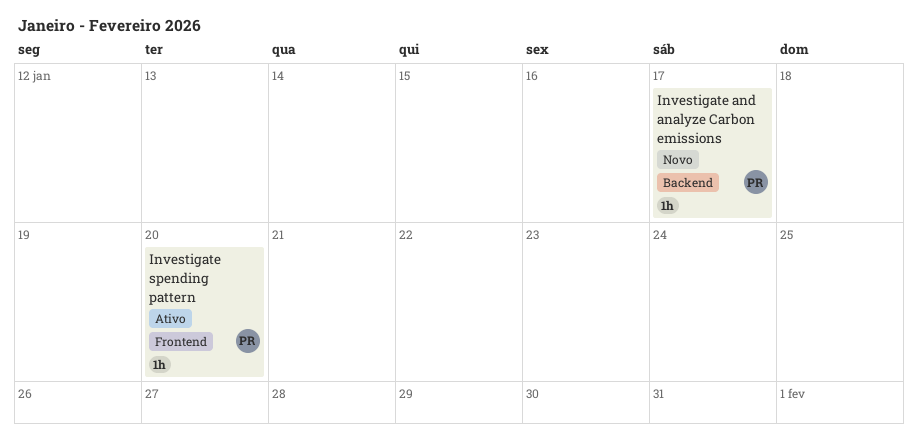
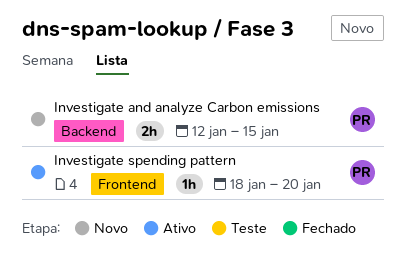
Investigate and analyze Carbon emissions, estimate: 1h -> 2h
Investigate and analyze Carbon emissions, due: Jan 17 -> Jan 15

